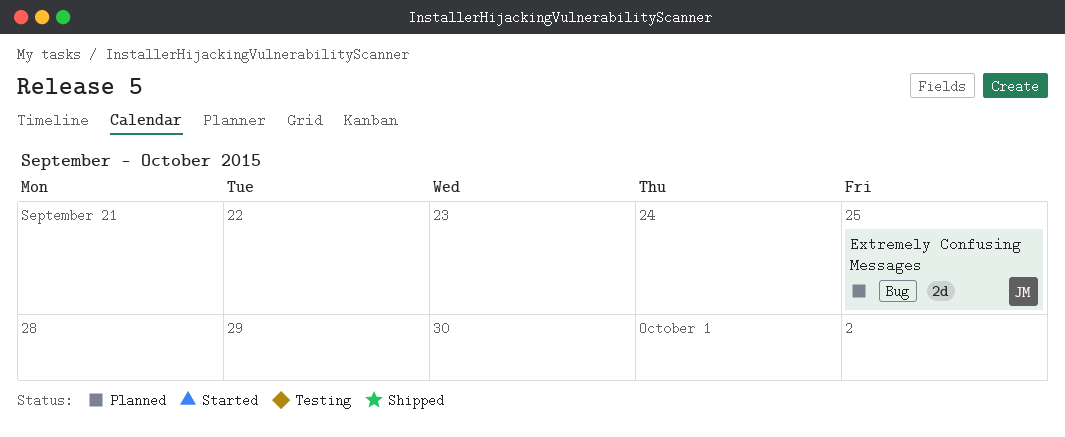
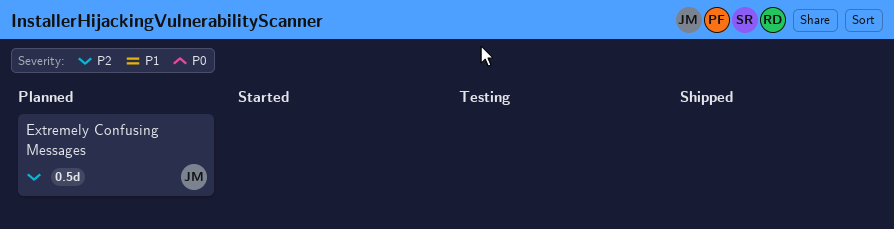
Extremely Confusing Messages, estimate: 2d -> 0.5d

